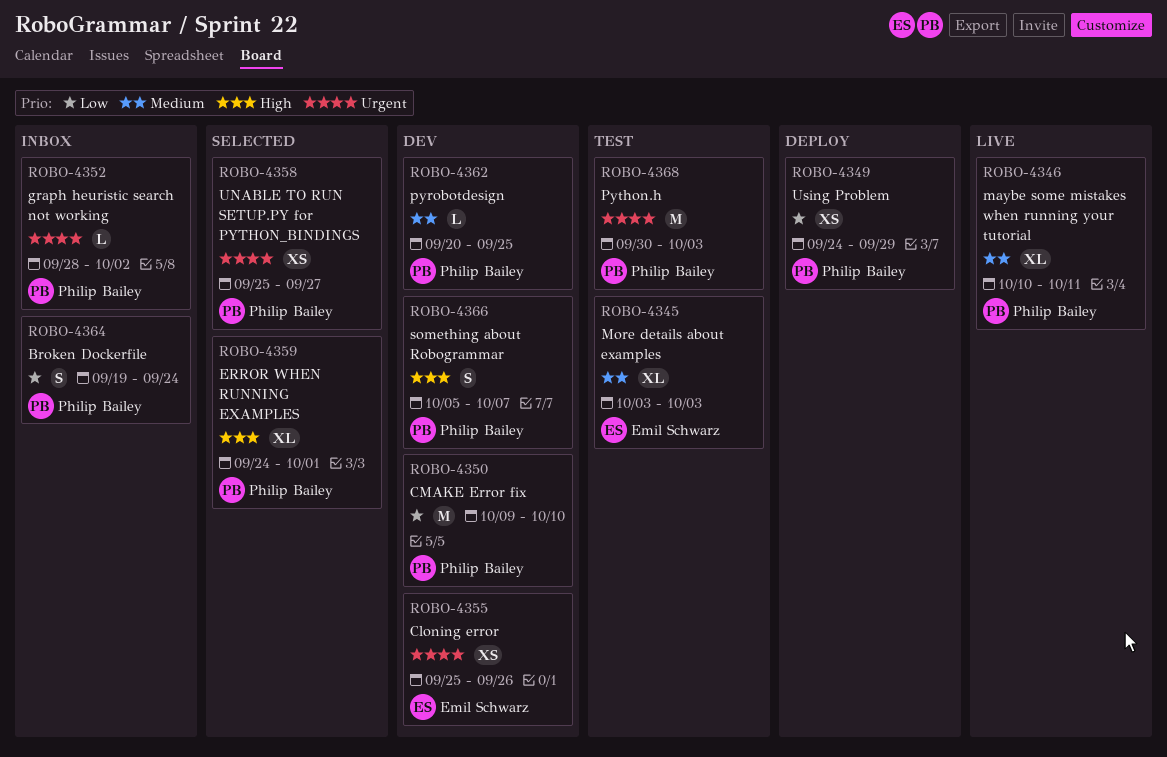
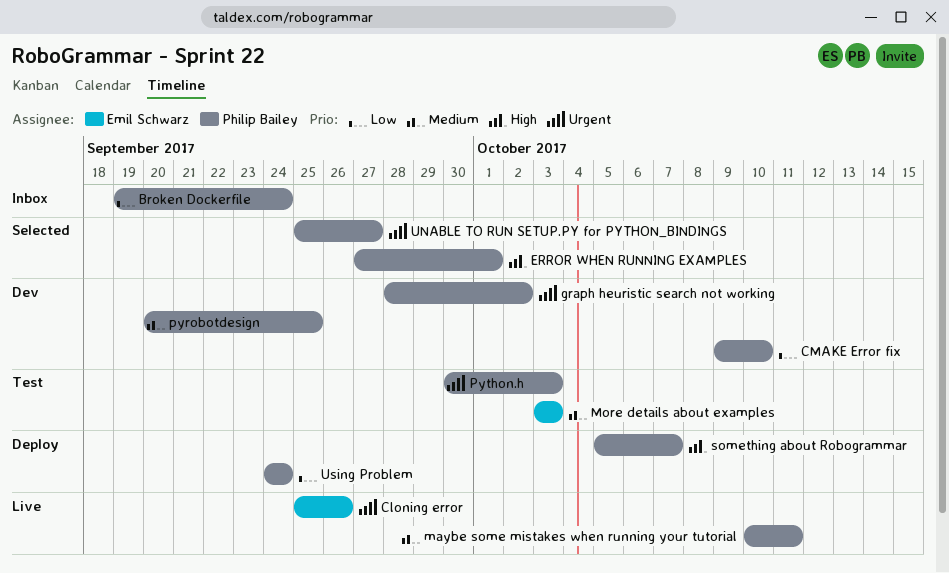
Cloning error, status: Dev -> Live
ERROR WHEN RUNNING EXAMPLES, start: Sep 24 -> Sep 27
graph heuristic search not working, status: Inbox -> Dev
something about Robogrammar, status: Dev -> Deploy
Using Problem, due: Sep 29 -> Sep 24

